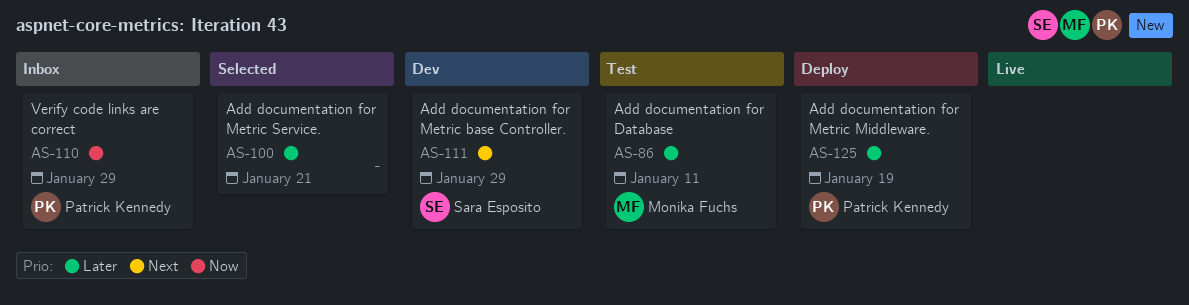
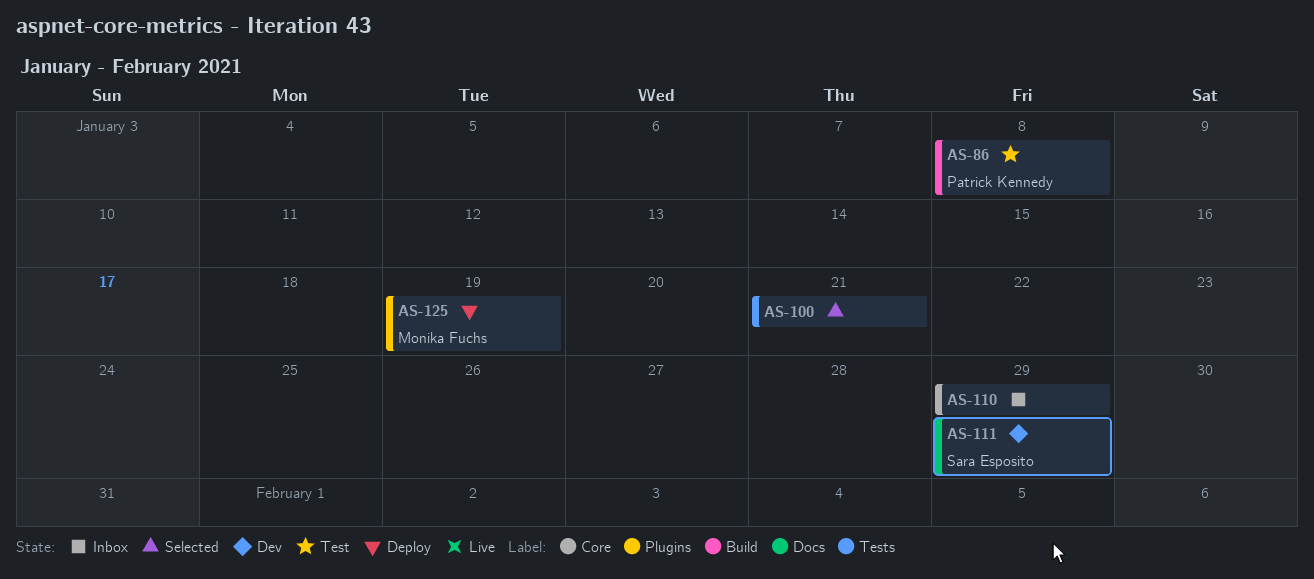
AS-86, owner: Monika Fuchs -> Patrick Kennedy
AS-86, due: Jan 11 -> Jan 8
AS-110, owner: Patrick Kennedy -> none
AS-125, owner: Patrick Kennedy -> Monika Fuchs

